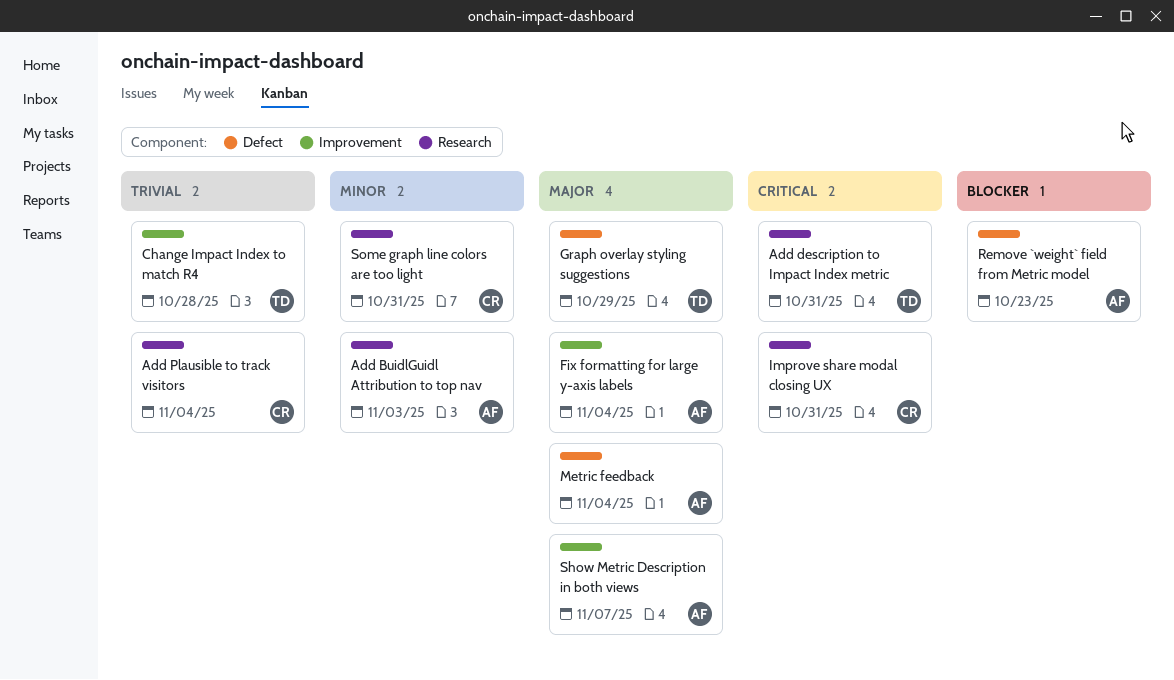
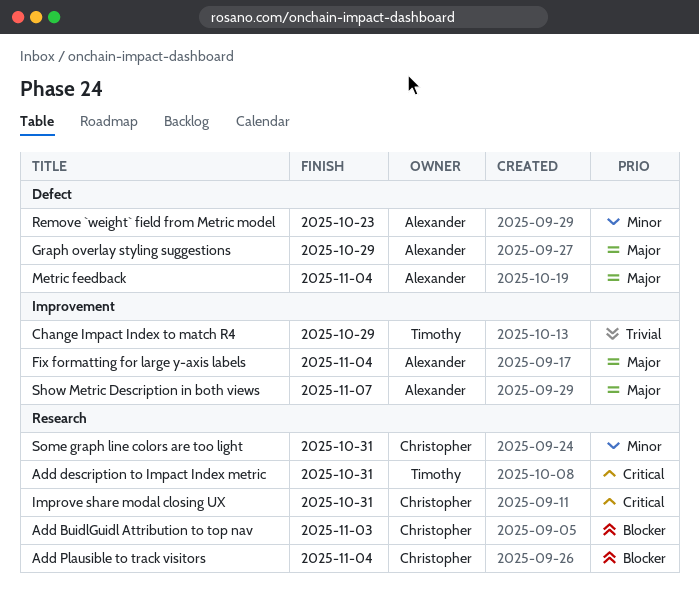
Add BuidlGuidl Attribution to top nav, owner: Alexander -> Christopher
Add BuidlGuidl Attribution to top nav, priority: Minor -> Blocker
Add Plausible to track visitors, priority: Trivial -> Blocker
Change Impact Index to match R4, due: Oct 28 -> Oct 29
Graph overlay styling suggestions, owner: Timothy -> Alexander
Remove `weight` field from Metric model, priority: Blocker -> Minor

